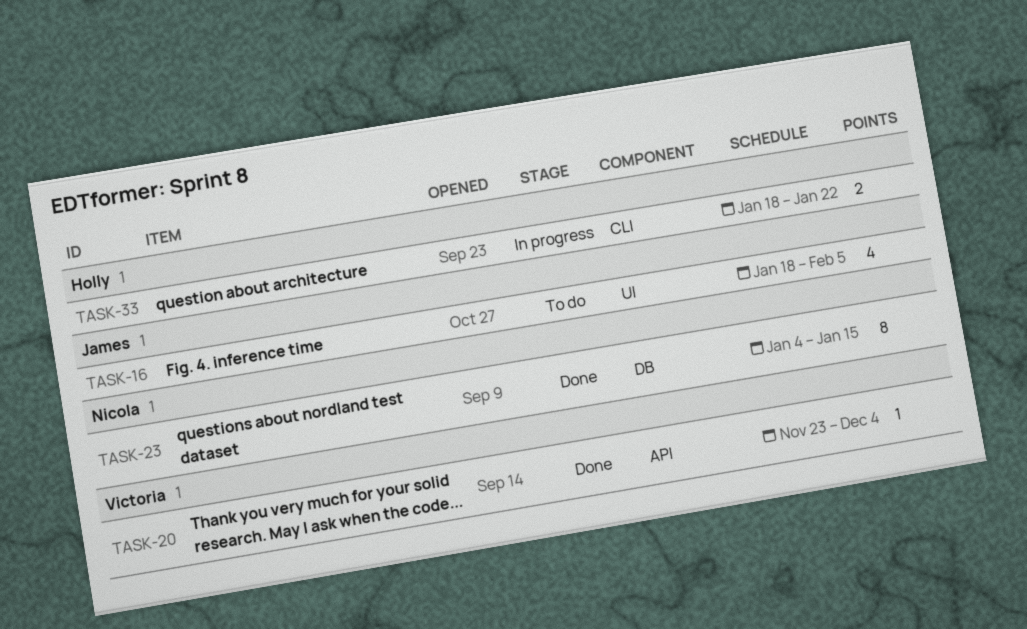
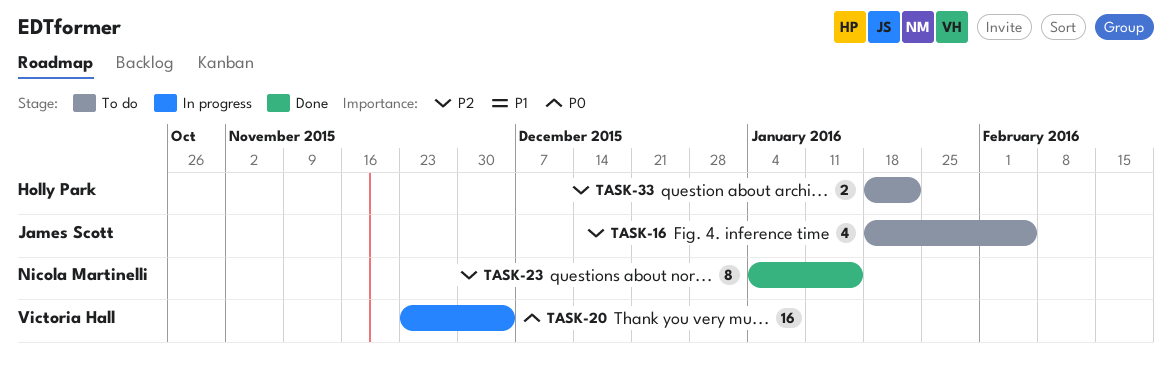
TASK-20, status: Done -> In progress
TASK-20, estimate: 1 -> 16
TASK-33, status: In progress -> To do

